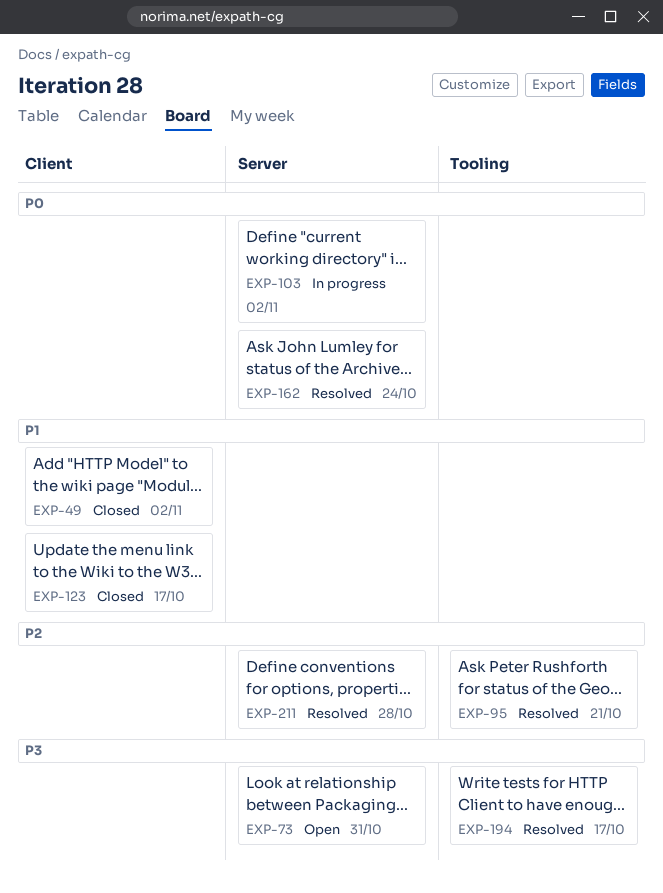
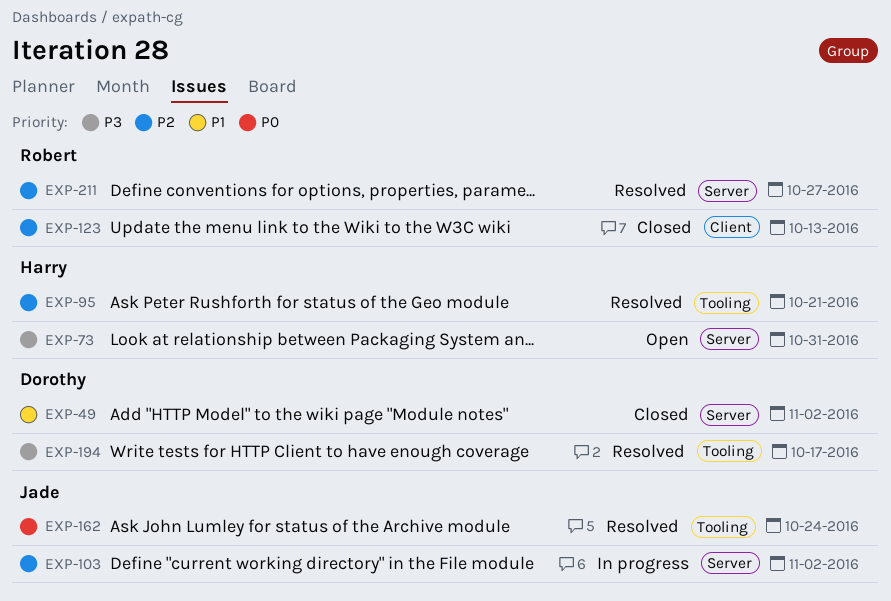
EXP-49, label: Client -> Server
EXP-103, priority: P0 -> P2
EXP-123, priority: P1 -> P2
EXP-123, due: Oct 17 -> Oct 13
EXP-162, label: Server -> Tooling
EXP-211, due: Oct 28 -> Oct 27

